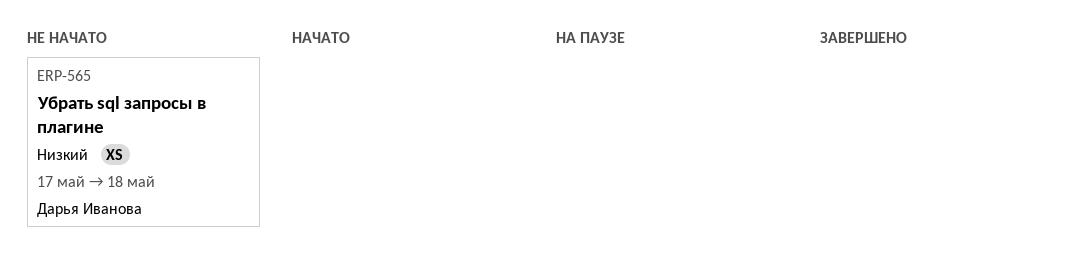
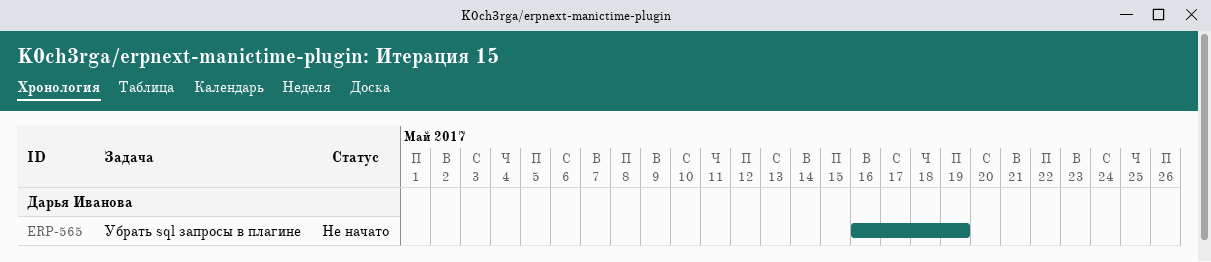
ERP-565, start: May 17 -> May 16
ERP-565, due: May 18 -> May 19

